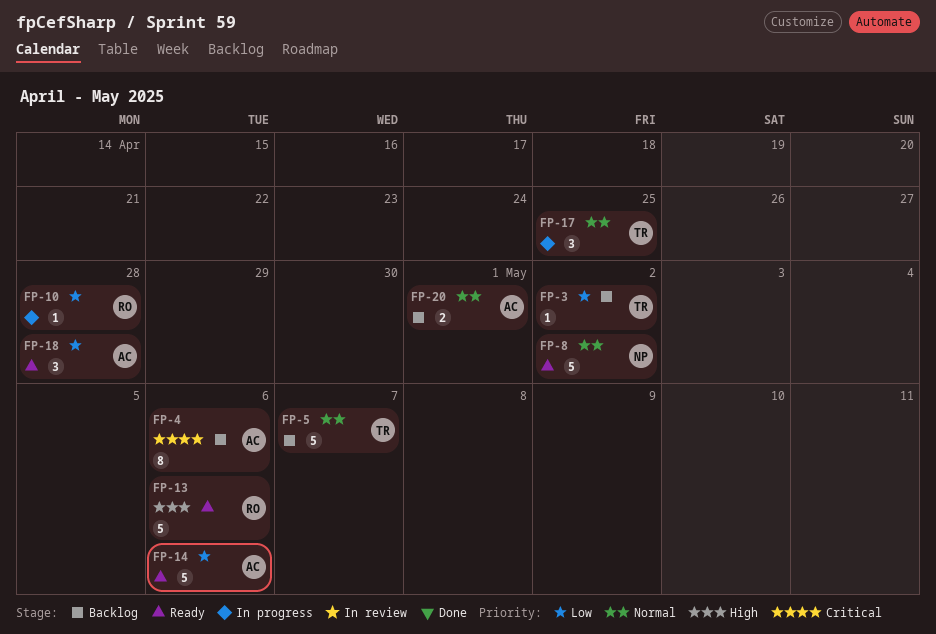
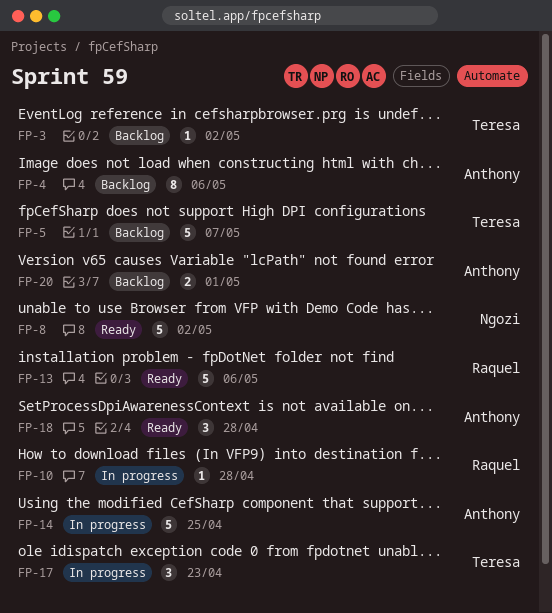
FP-14, status: Ready -> In progress
FP-14, due: May 6 -> Apr 25
FP-17, due: Apr 25 -> Apr 23

